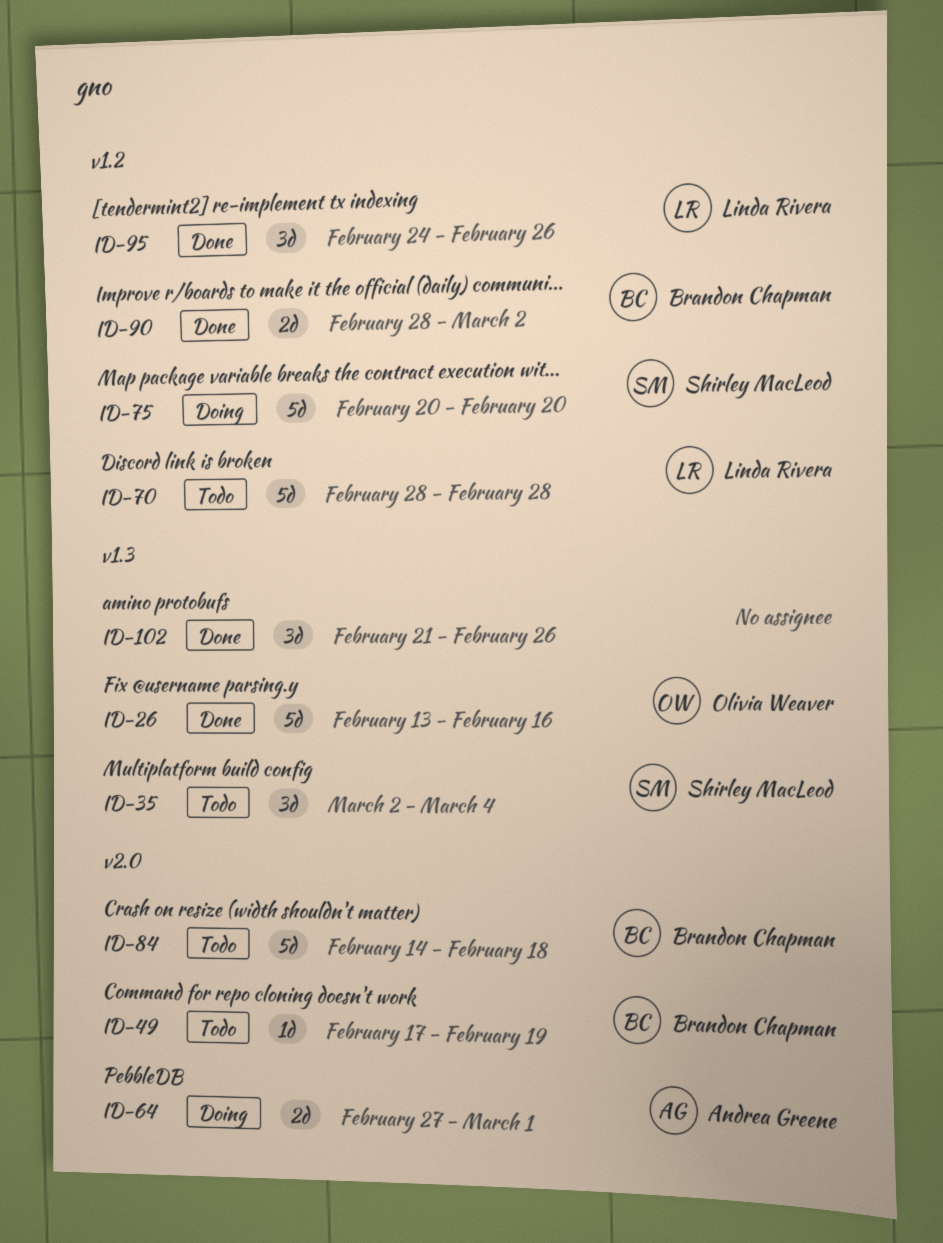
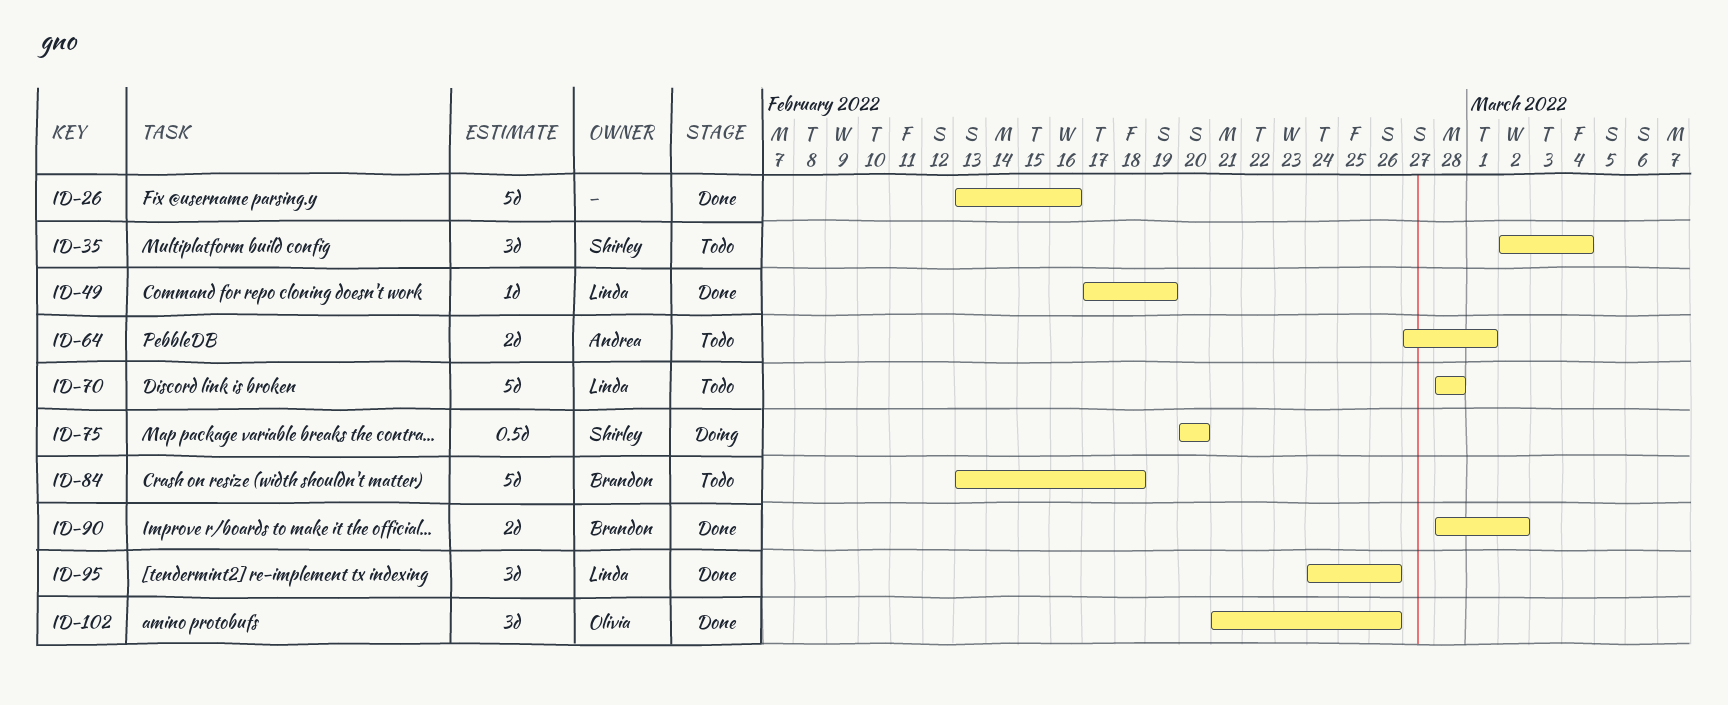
ID-26, owner: Olivia Weaver -> none
ID-49, status: Todo -> Done
ID-49, owner: Brandon Chapman -> Linda Rivera
ID-64, status: Doing -> Todo
ID-75, estimate: 5d -> 0.5d
ID-84, start: Feb 14 -> Feb 13
ID-102, owner: none -> Olivia Weaver

